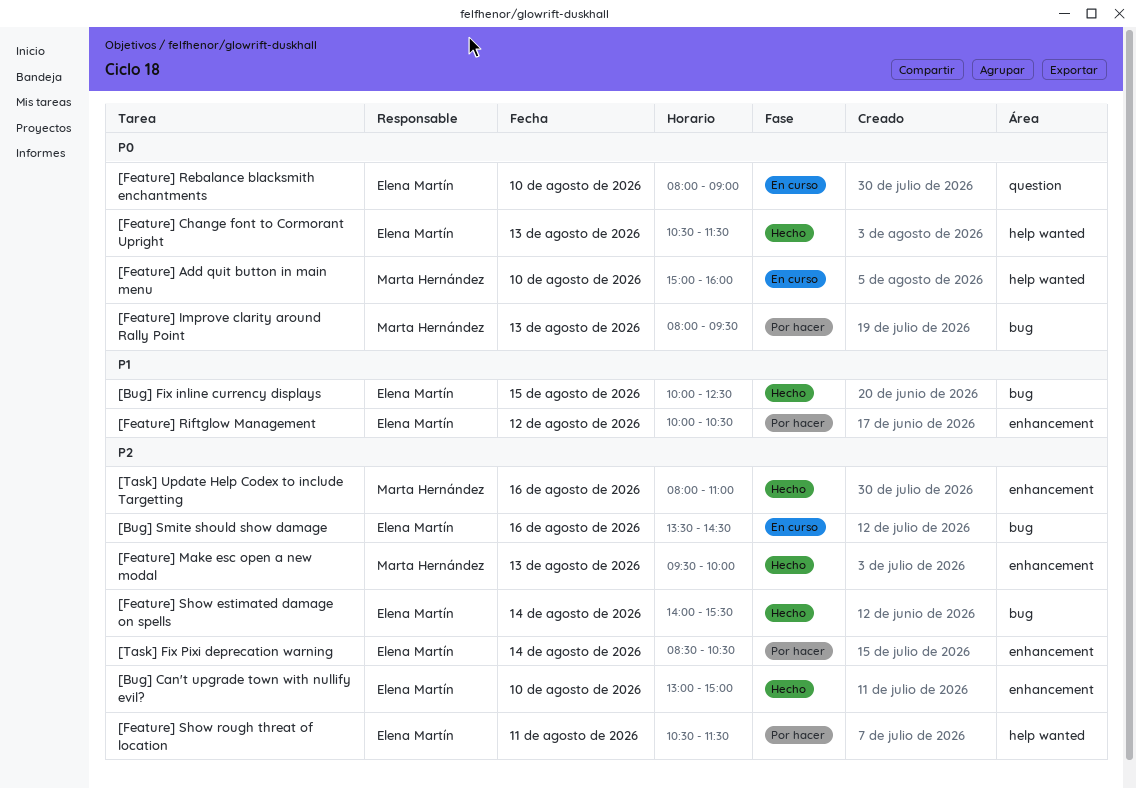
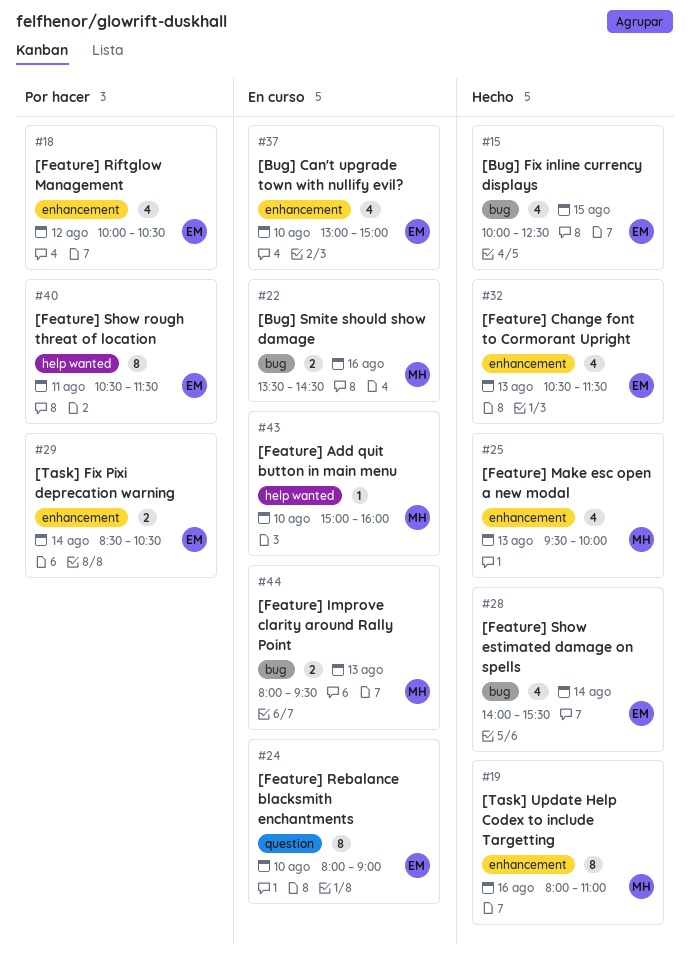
[Bug] Can't upgrade town with nullify evil?, status: Hecho -> En curso
[Bug] Smite should show damage, owner: Elena Martín -> Marta Hernández
[Feature] Change font to Cormorant Upright, label: help wanted -> enhancement
[Feature] Improve clarity around Rally Point, status: Por hacer -> En curso

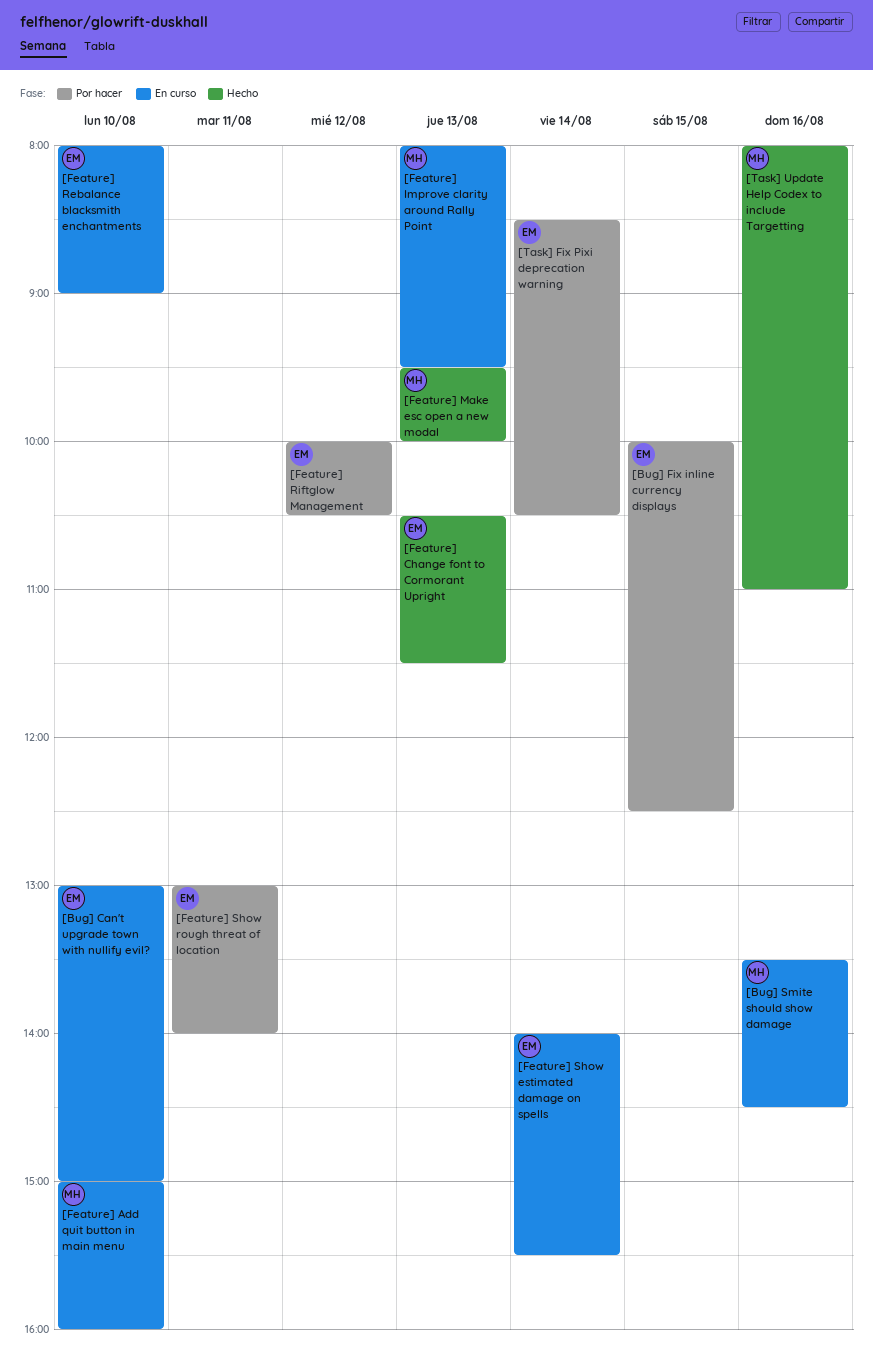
[Bug] Fix inline currency displays, status: Hecho -> Por hacer
[Feature] Show estimated damage on spells, status: Hecho -> En curso
[Feature] Show rough threat of location, begins: 10:30 -> 13:00
[Feature] Show rough threat of location, ends: 11:30 -> 14:00

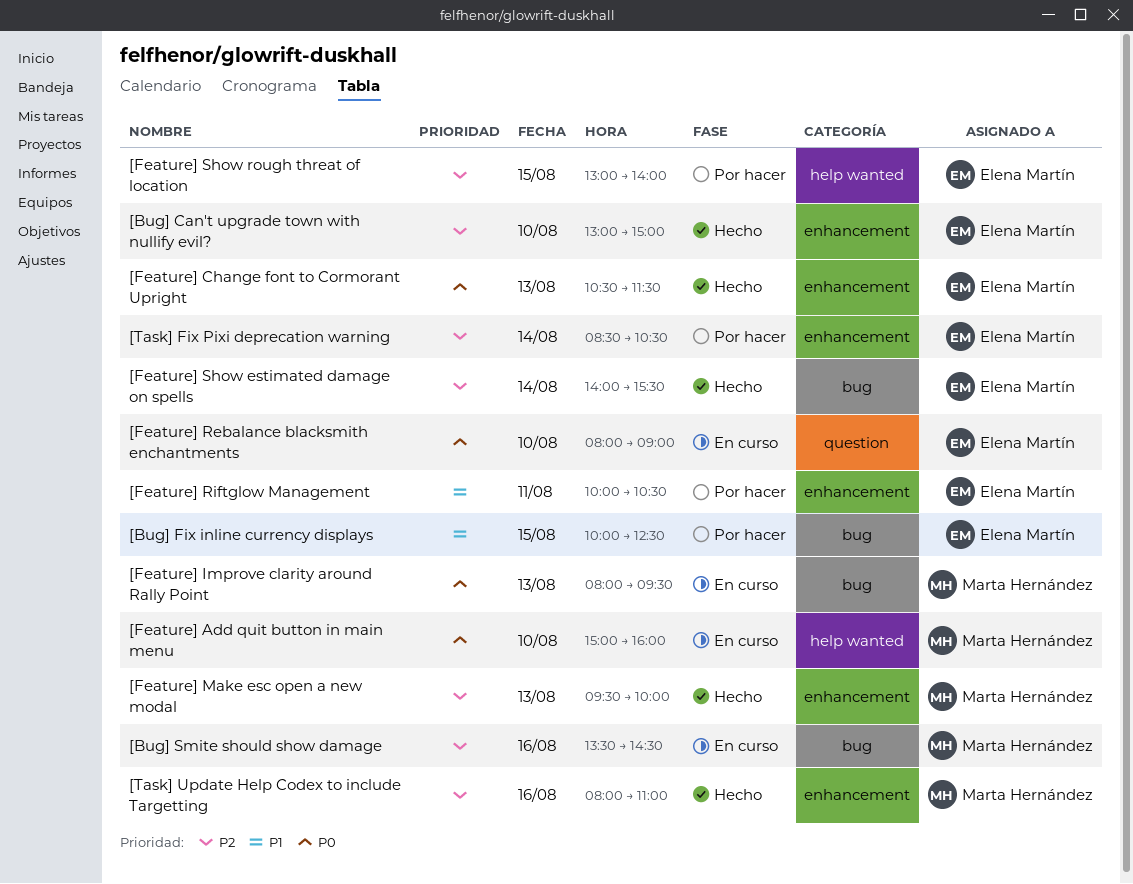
[Bug] Can't upgrade town with nullify evil?, status: En curso -> Hecho
[Feature] Riftglow Management, day: Aug 12 -> Aug 11
[Feature] Show estimated damage on spells, status: En curso -> Hecho
[Feature] Show rough threat of location, day: Aug 11 -> Aug 15

